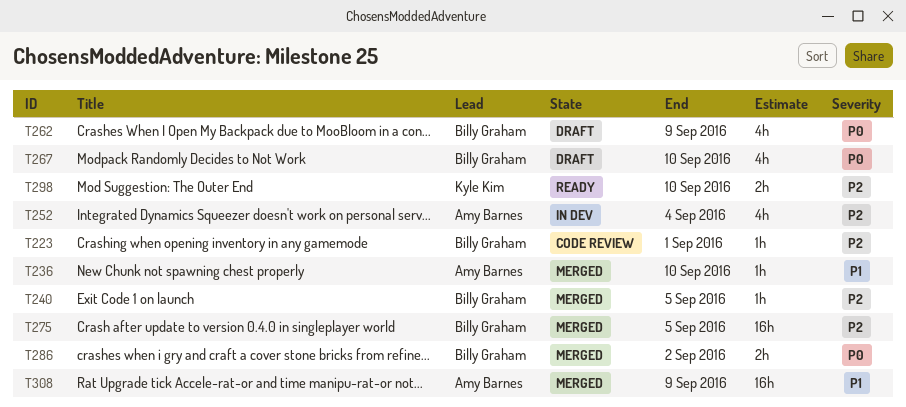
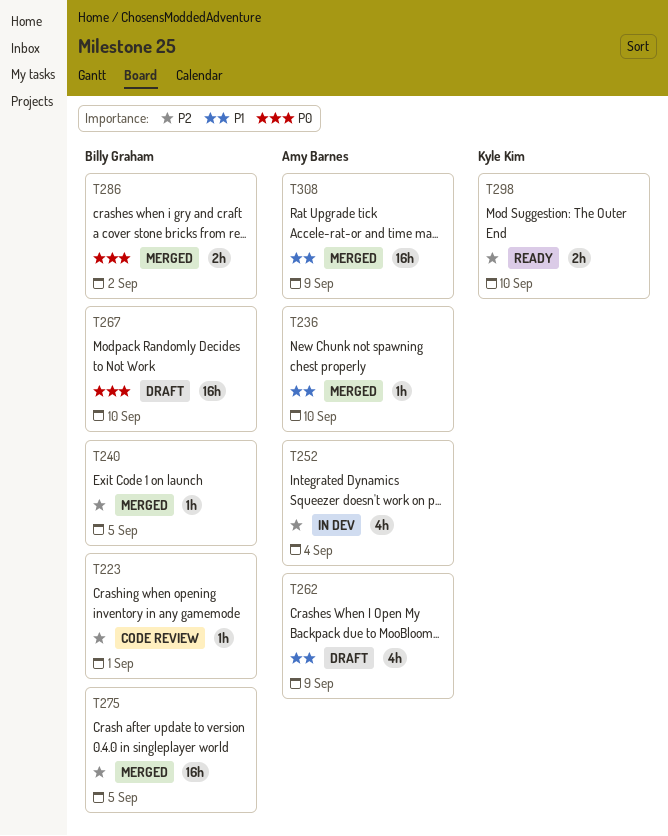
T262, owner: Billy Graham -> Amy Barnes
T262, priority: P0 -> P1
T267, estimate: 4h -> 16h

